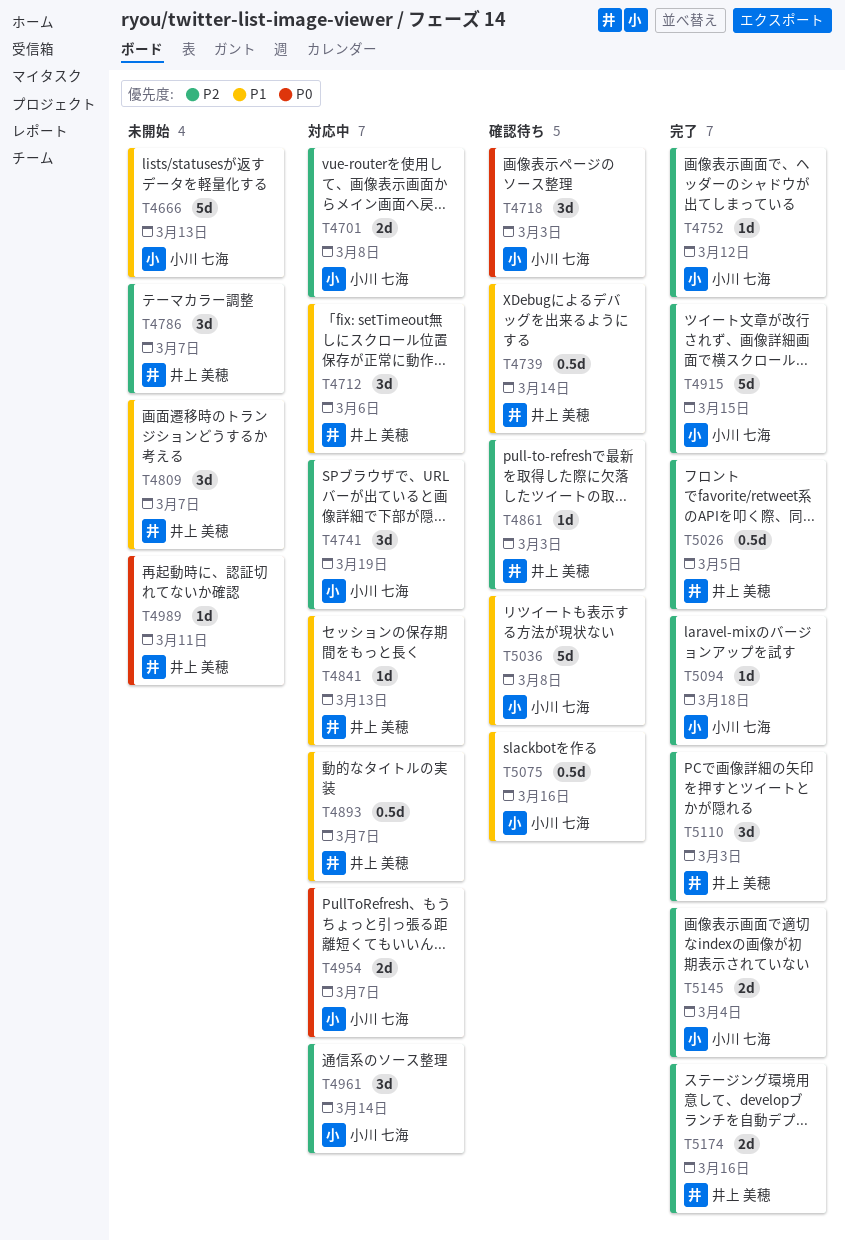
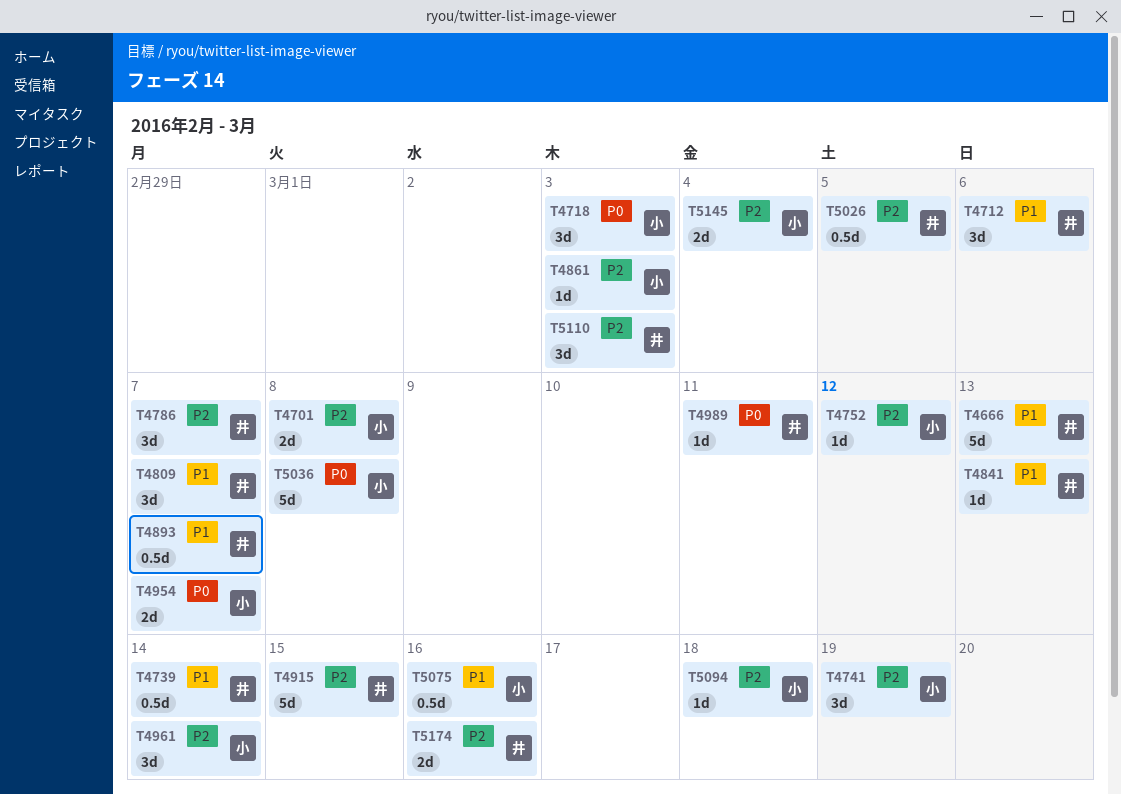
T4666, owner: 小川 七海 -> 井上 美穂
T4861, owner: 井上 美穂 -> 小川 七海
T4915, owner: 小川 七海 -> 井上 美穂
T5036, priority: P1 -> P0

